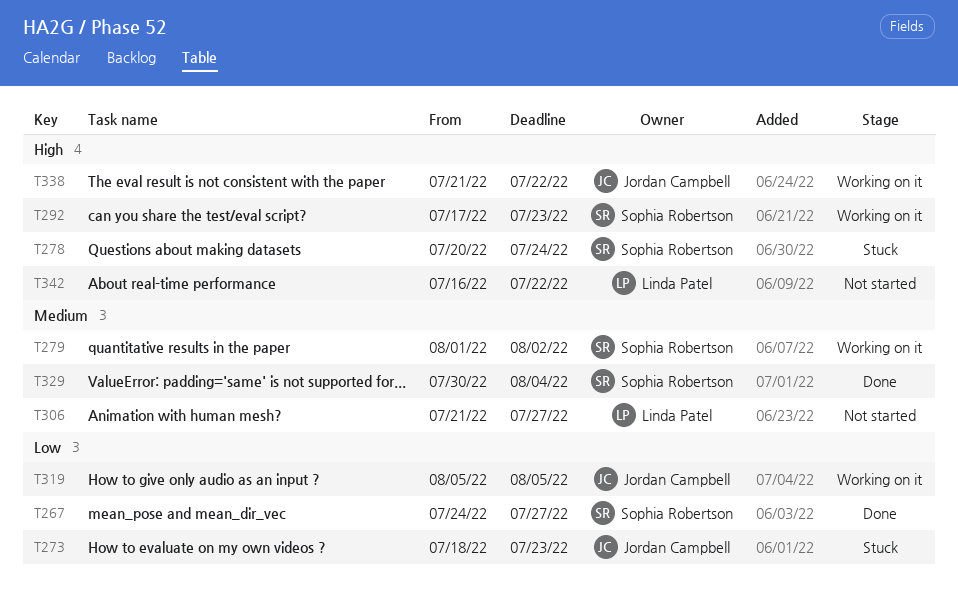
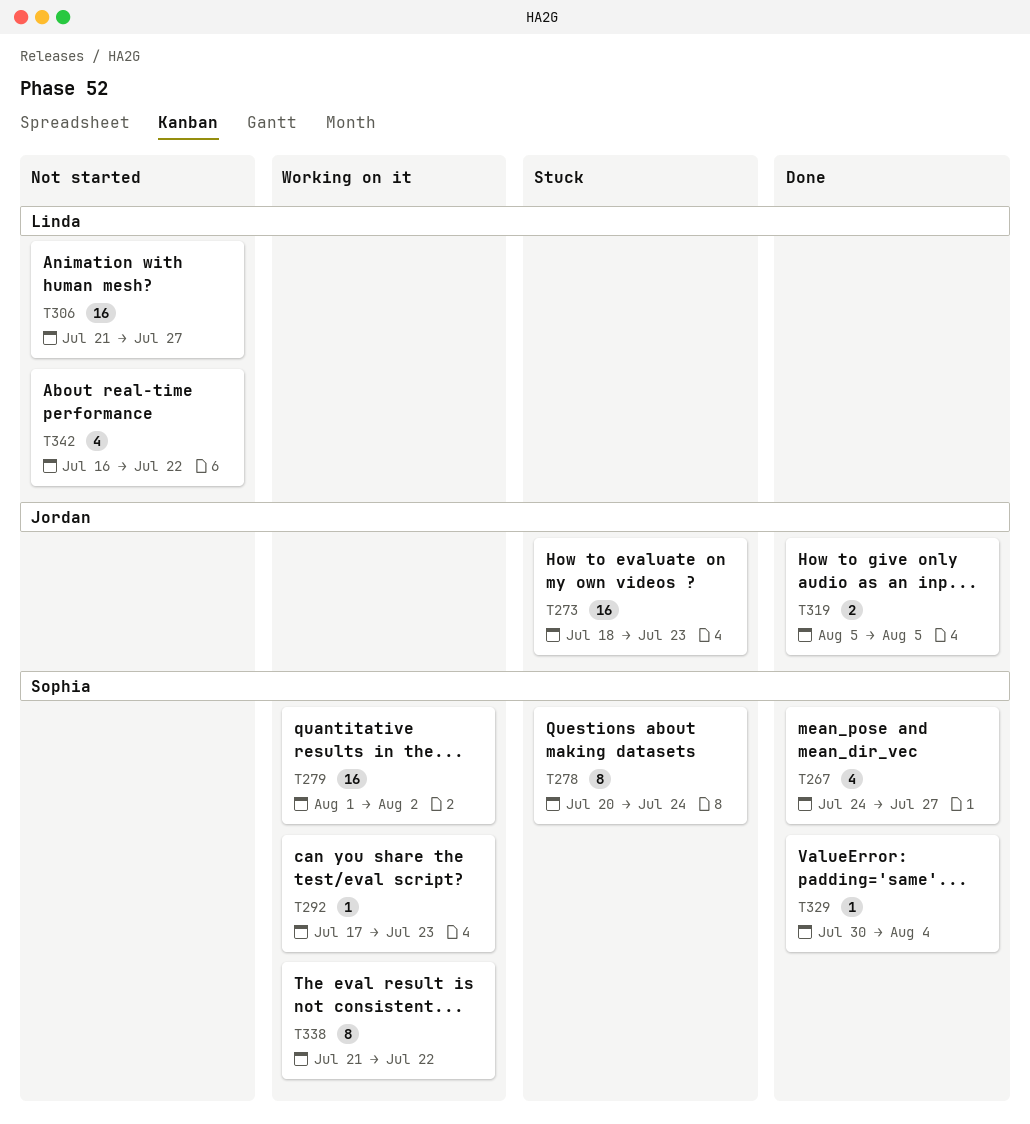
T319, status: Working on it -> Done
T338, owner: Jordan Campbell -> Sophia Robertson

